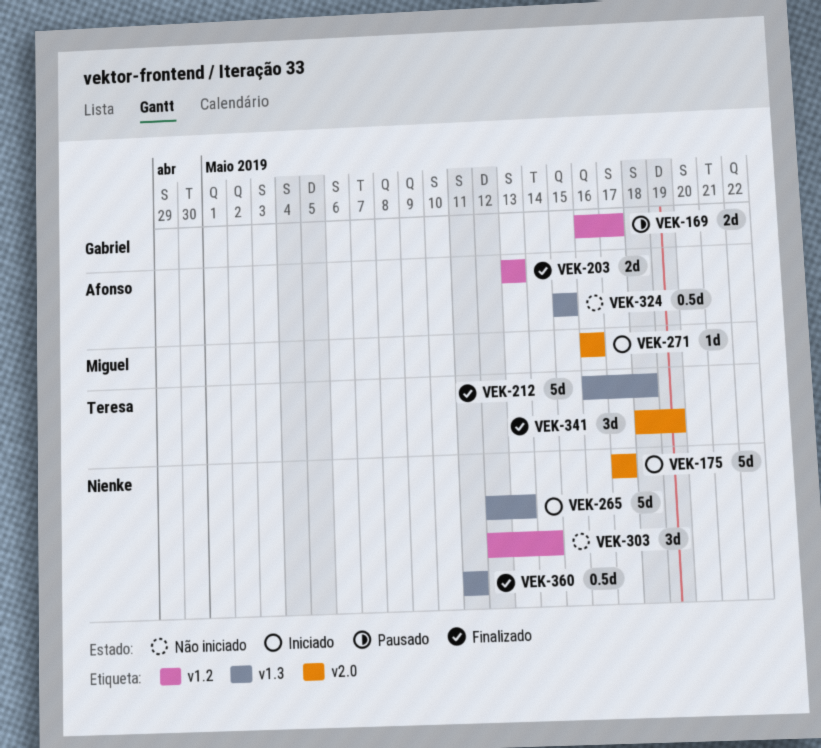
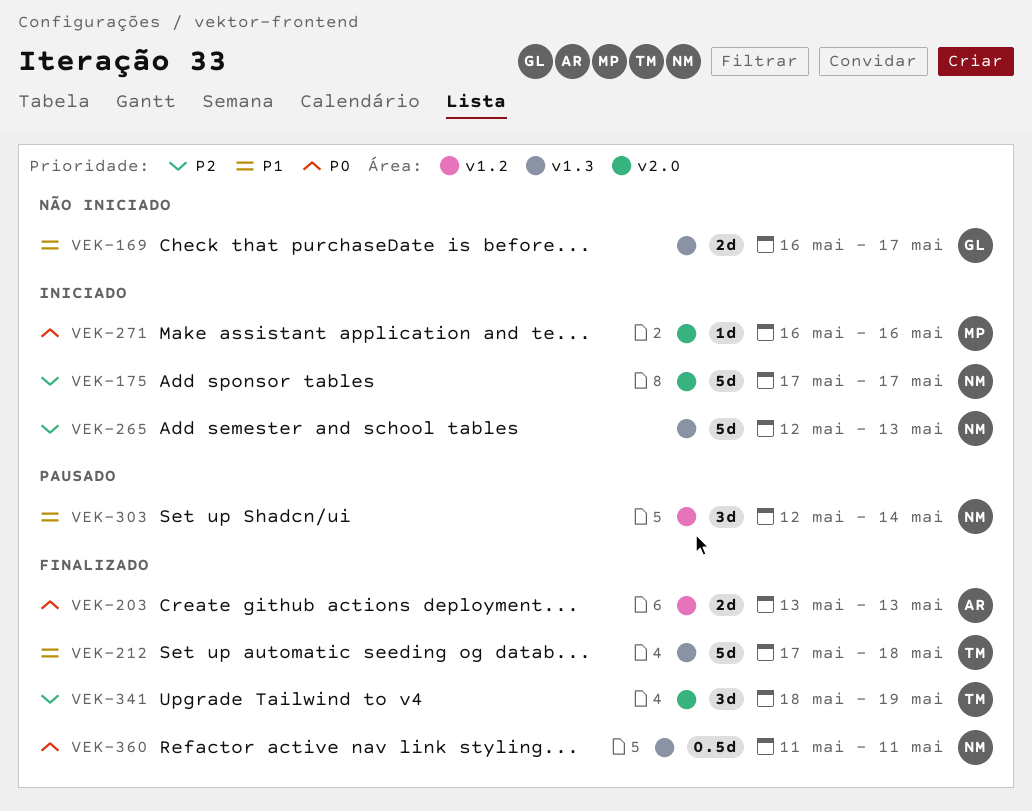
VEK-169, status: Pausado -> Não iniciado
VEK-169, label: v1.2 -> v1.3
VEK-212, start: May 16 -> May 17
VEK-303, status: Não iniciado -> Pausado
VEK-324: present -> none

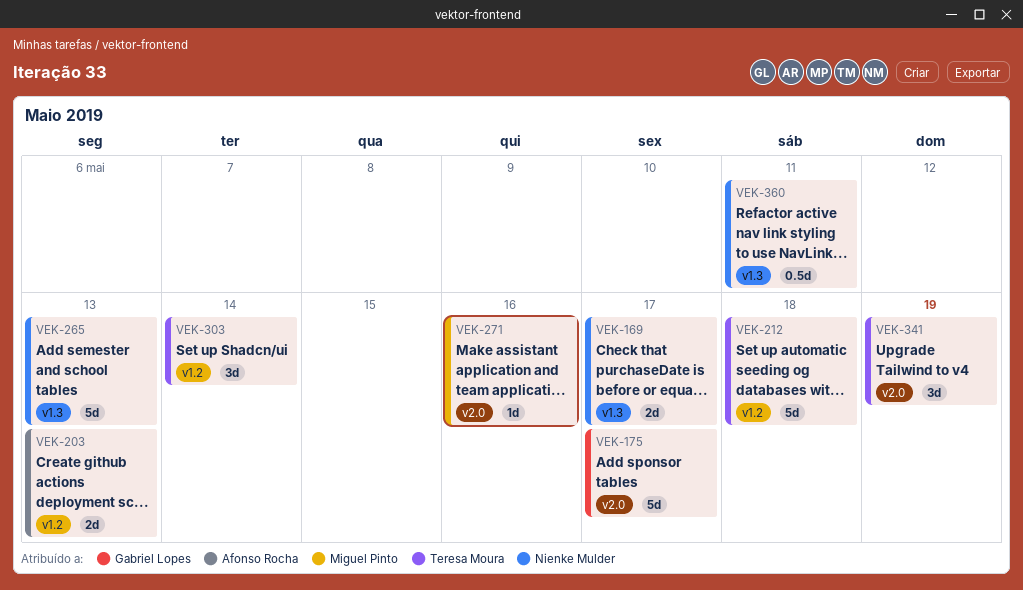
VEK-169, owner: Gabriel Lopes -> Nienke Mulder
VEK-175, owner: Nienke Mulder -> Gabriel Lopes
VEK-212, label: v1.3 -> v1.2
VEK-303, owner: Nienke Mulder -> Teresa Moura

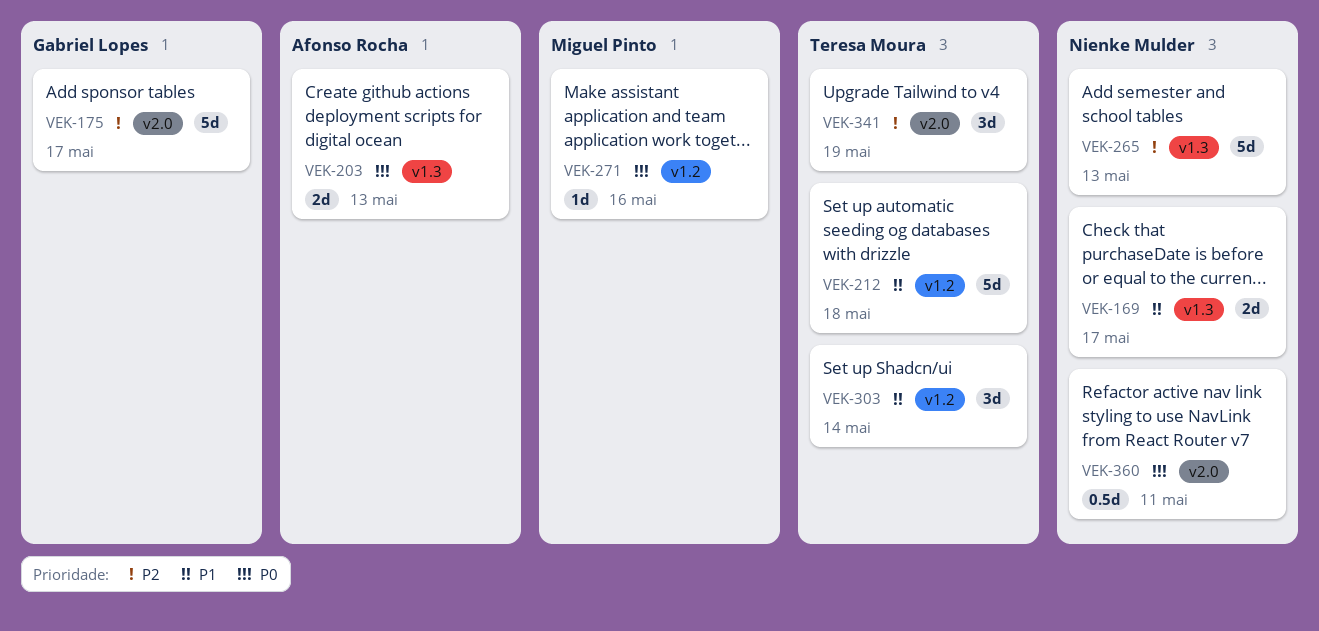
VEK-203, label: v1.2 -> v1.3
VEK-271, label: v2.0 -> v1.2
VEK-360, label: v1.3 -> v2.0

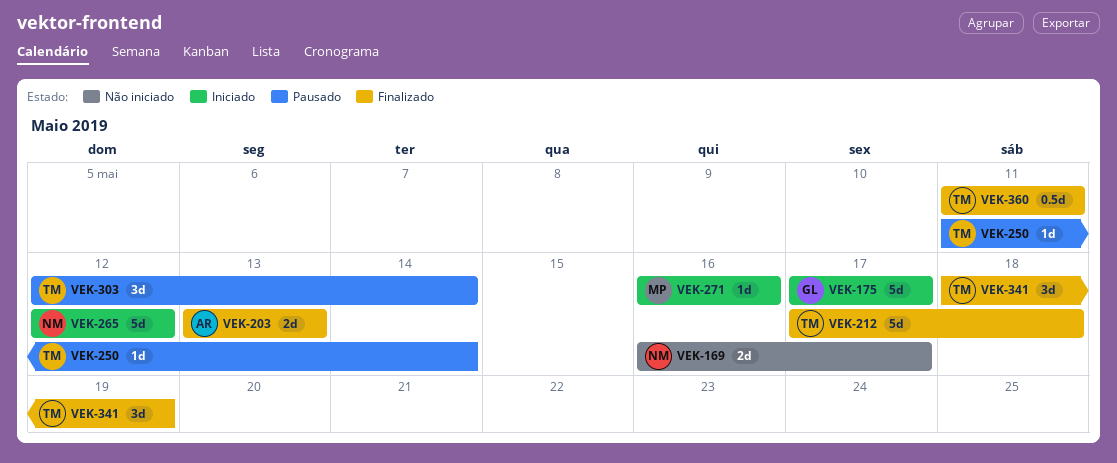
VEK-250: none -> present
VEK-265, due: May 13 -> May 12
VEK-360, owner: Nienke Mulder -> Teresa Moura

